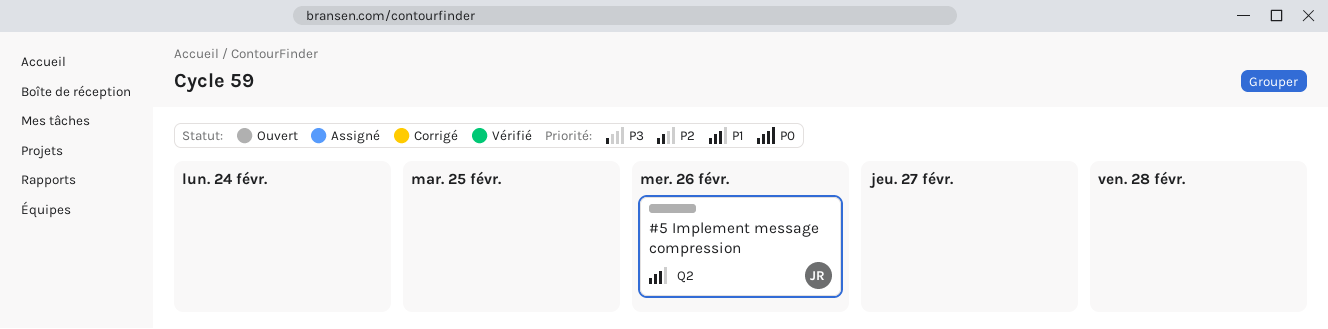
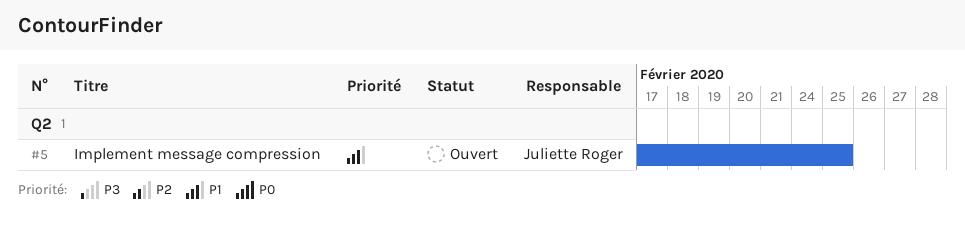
#5, due: Feb 26 -> Feb 25

